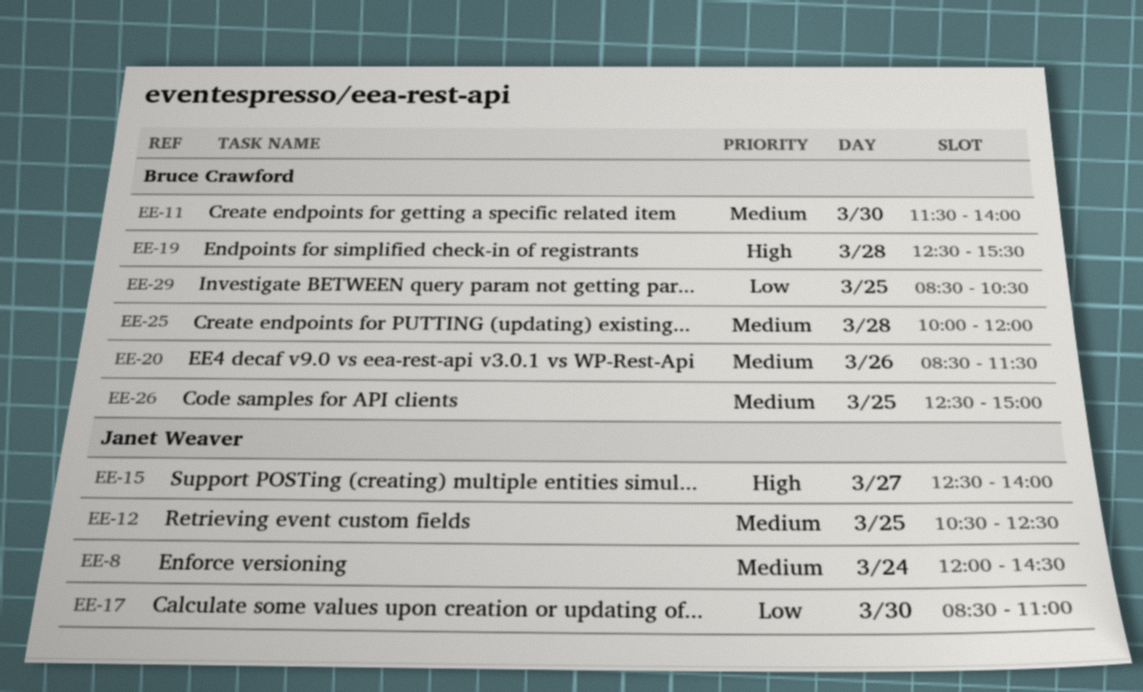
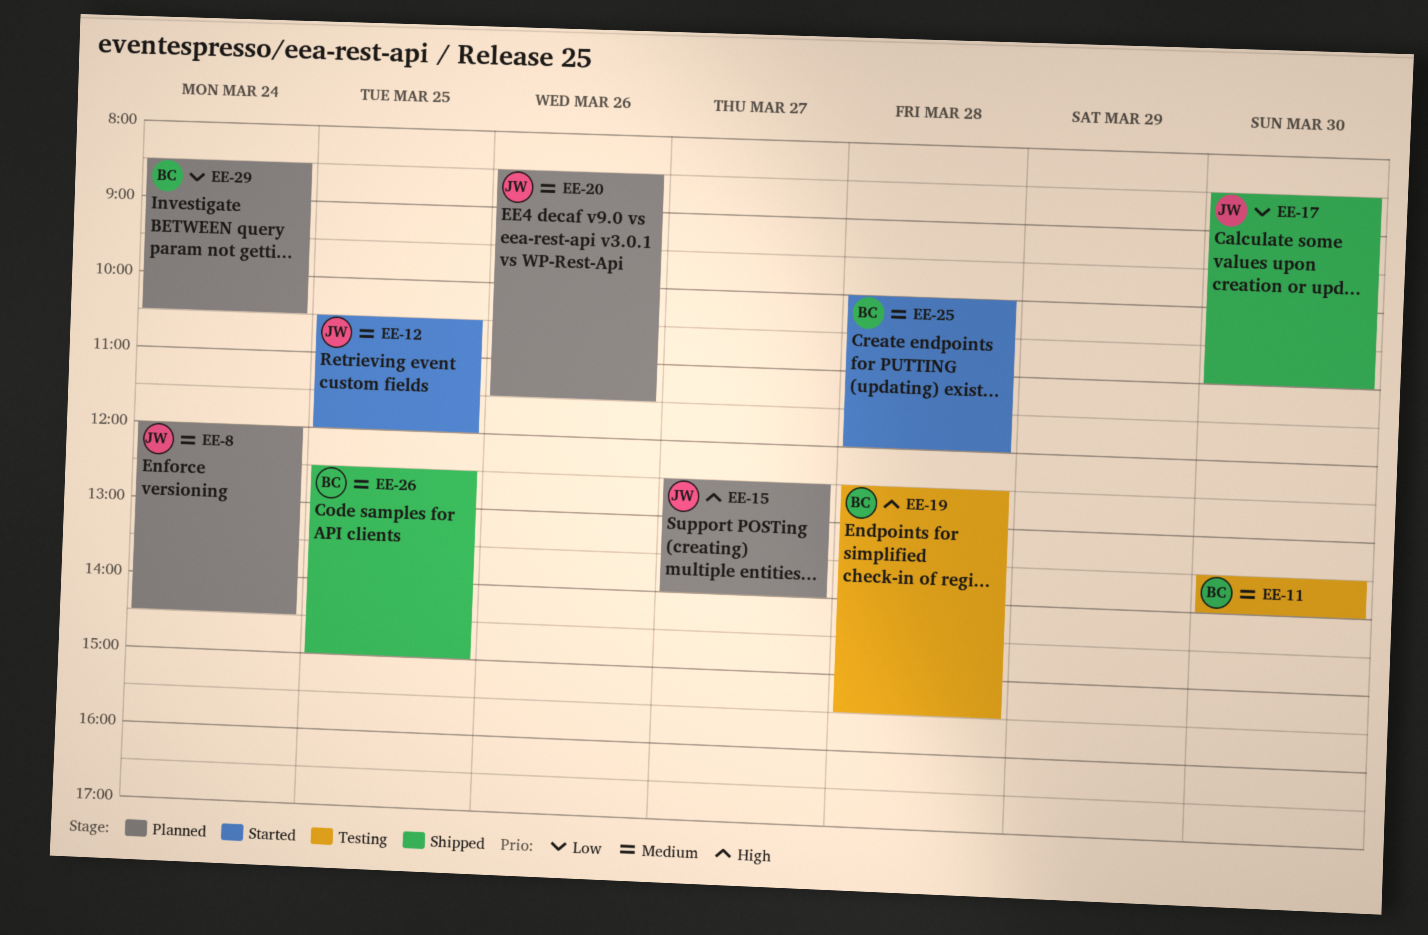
EE-11, begins: 11:30 -> 13:30
EE-12, ends: 12:30 -> 12:00
EE-20, owner: Bruce Crawford -> Janet Weaver
EE-29, day: Mar 25 -> Mar 24

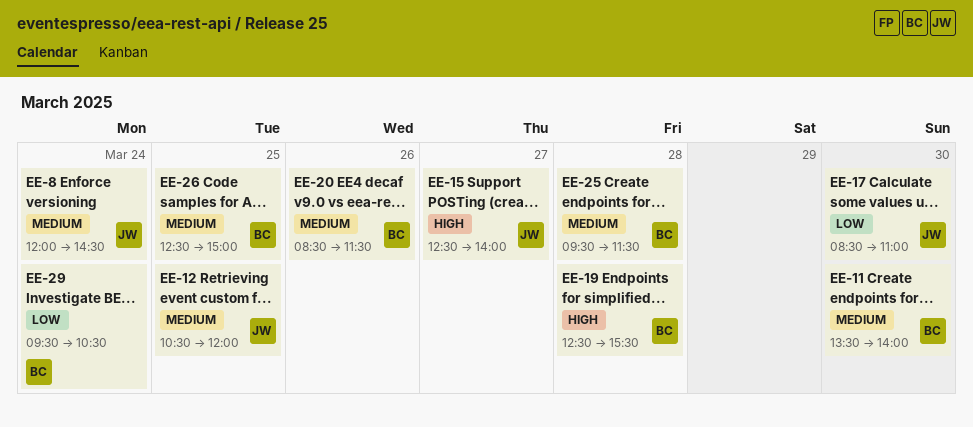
EE-20, owner: JW -> BC
EE-25, begins: 10:00 -> 09:30
EE-25, ends: 12:00 -> 11:30
EE-29, begins: 08:30 -> 09:30

